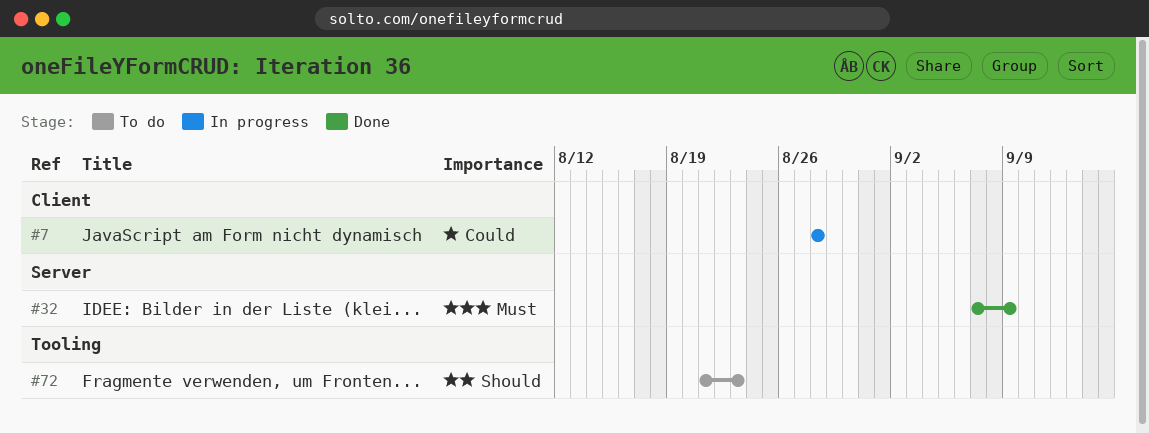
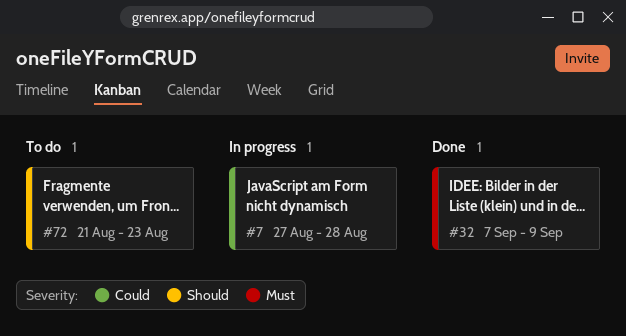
#7, start: Aug 28 -> Aug 27

